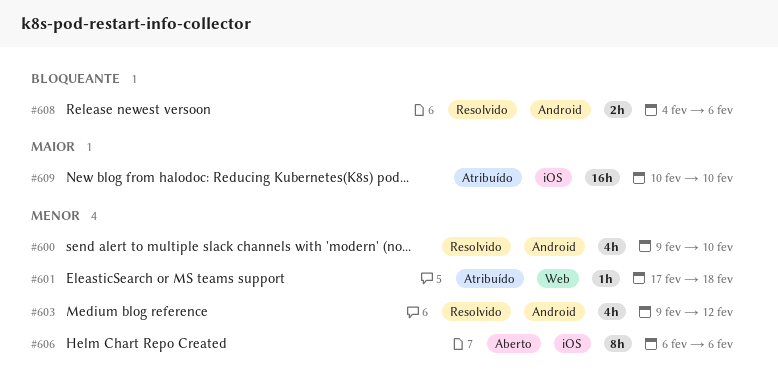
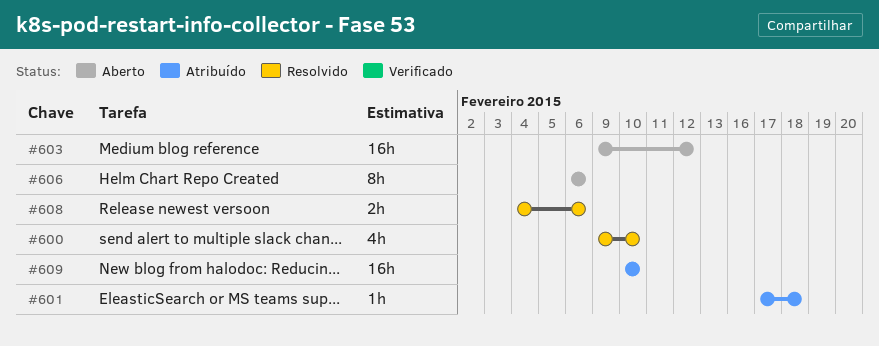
#603, status: Resolvido -> Aberto
#603, estimate: 4h -> 16h

